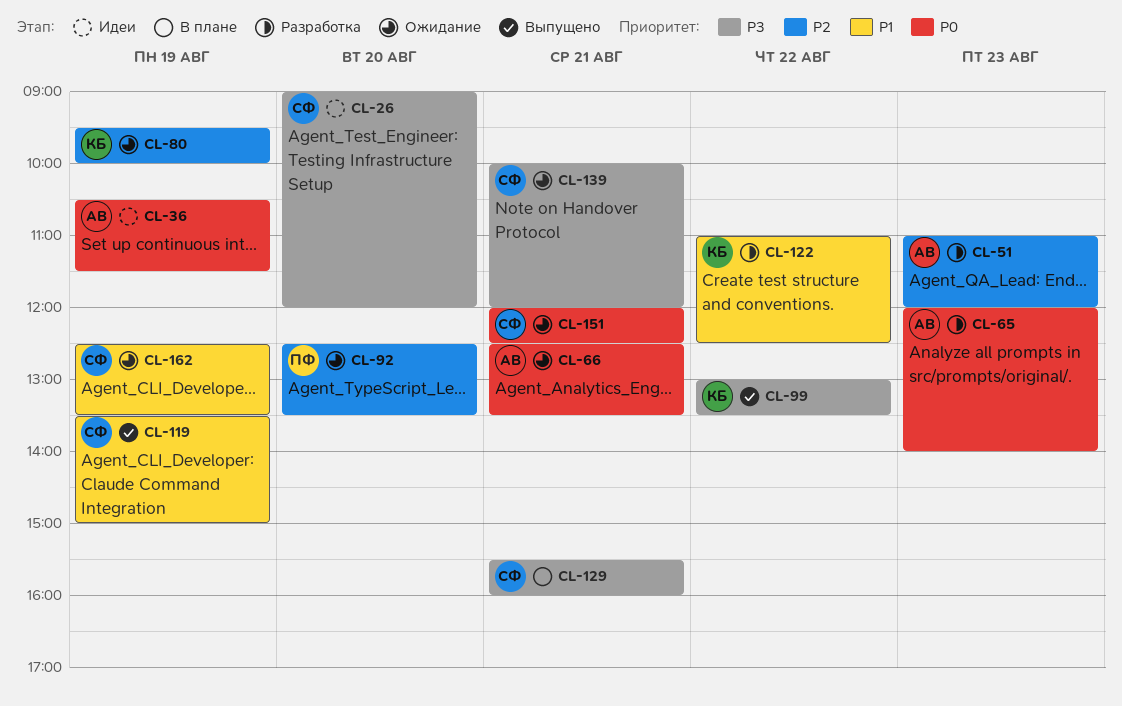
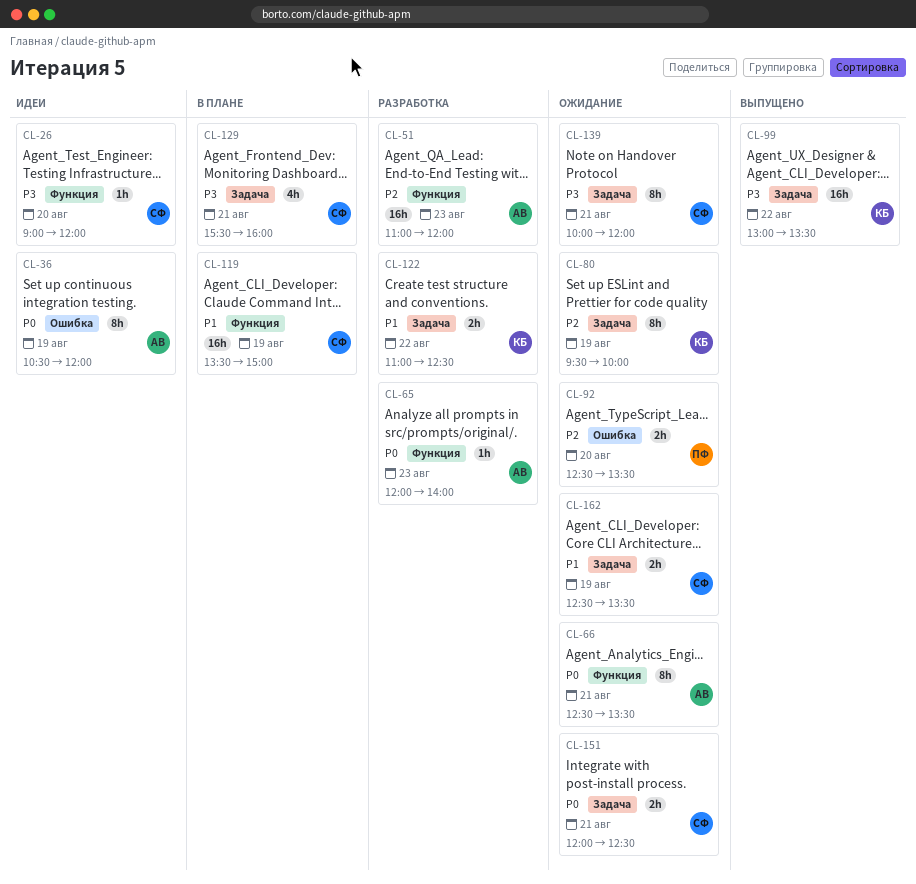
CL-36, ends: 11:30 -> 12:00
CL-119, status: Выпущено -> В плане

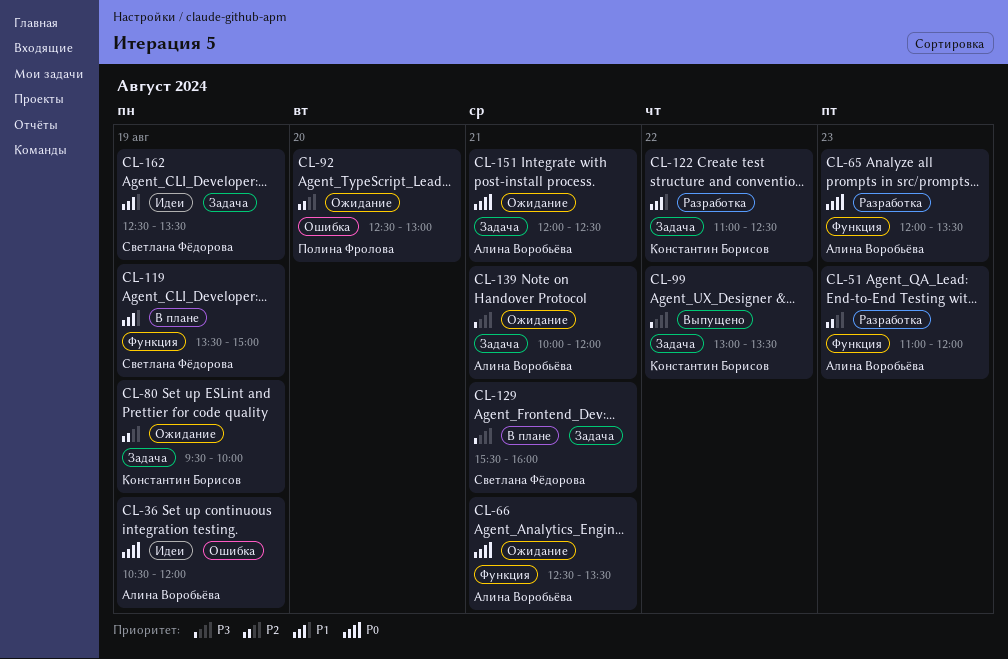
CL-26: present -> none
CL-65, ends: 14:00 -> 13:30
CL-92, ends: 13:30 -> 13:00
CL-139, owner: Светлана Фёдорова -> Алина Воробьёва
CL-151, owner: Светлана Фёдорова -> Алина Воробьёва
CL-162, status: Ожидание -> Идеи

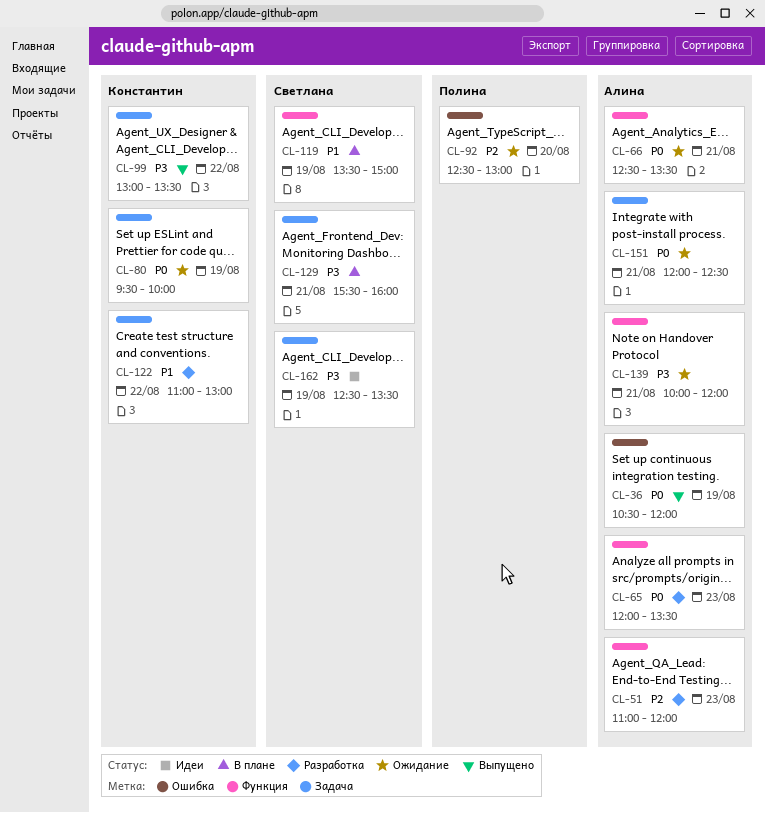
CL-36, status: Идеи -> Выпущено
CL-80, priority: P2 -> P0
CL-122, ends: 12:30 -> 13:00
CL-139, label: Задача -> Функция
CL-162, priority: P1 -> P3

